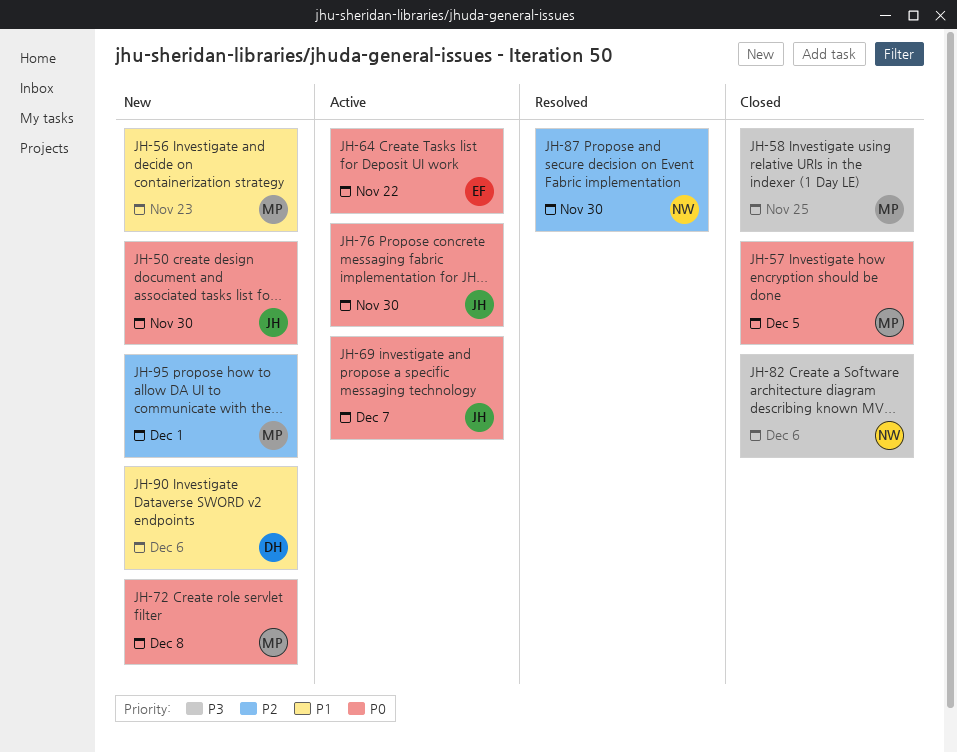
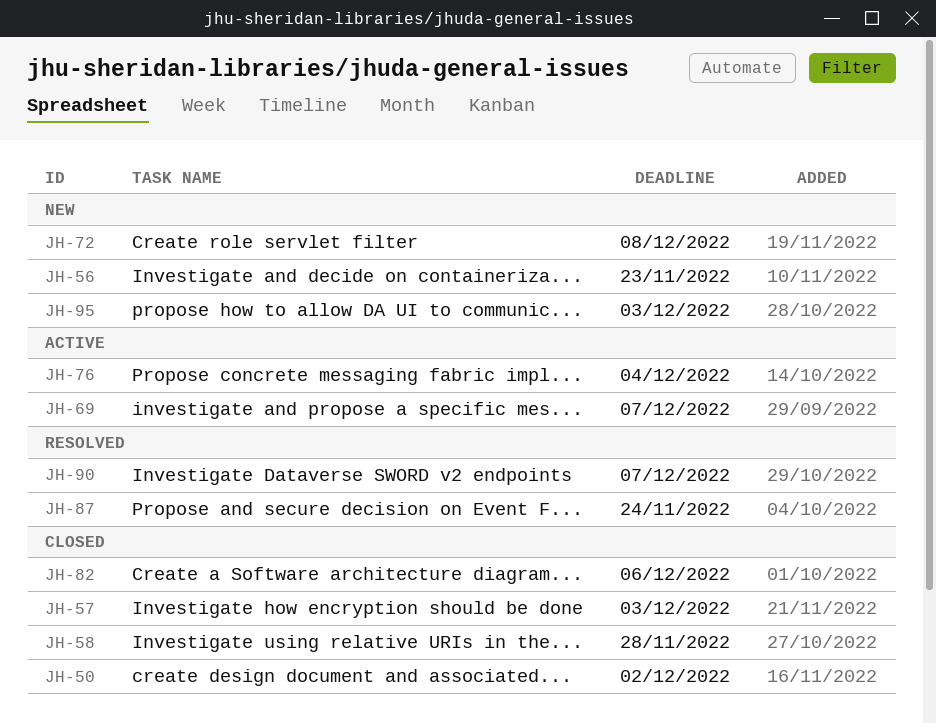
JH-50, status: New -> Closed
JH-50, due: Nov 30 -> Dec 2
JH-57, due: Dec 5 -> Dec 3
JH-58, due: Nov 25 -> Nov 28
JH-64: present -> none
JH-76, due: Nov 30 -> Dec 4
JH-87, due: Nov 30 -> Nov 24
JH-90, status: New -> Resolved
JH-90, due: Dec 6 -> Dec 7
JH-95, due: Dec 1 -> Dec 3

